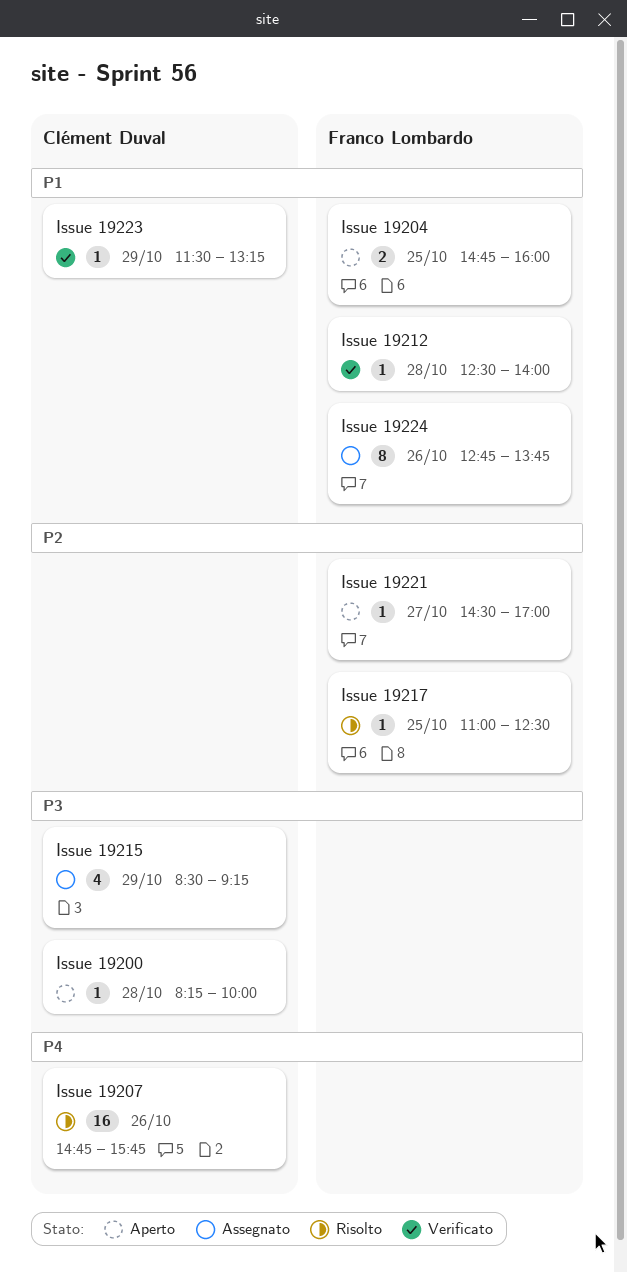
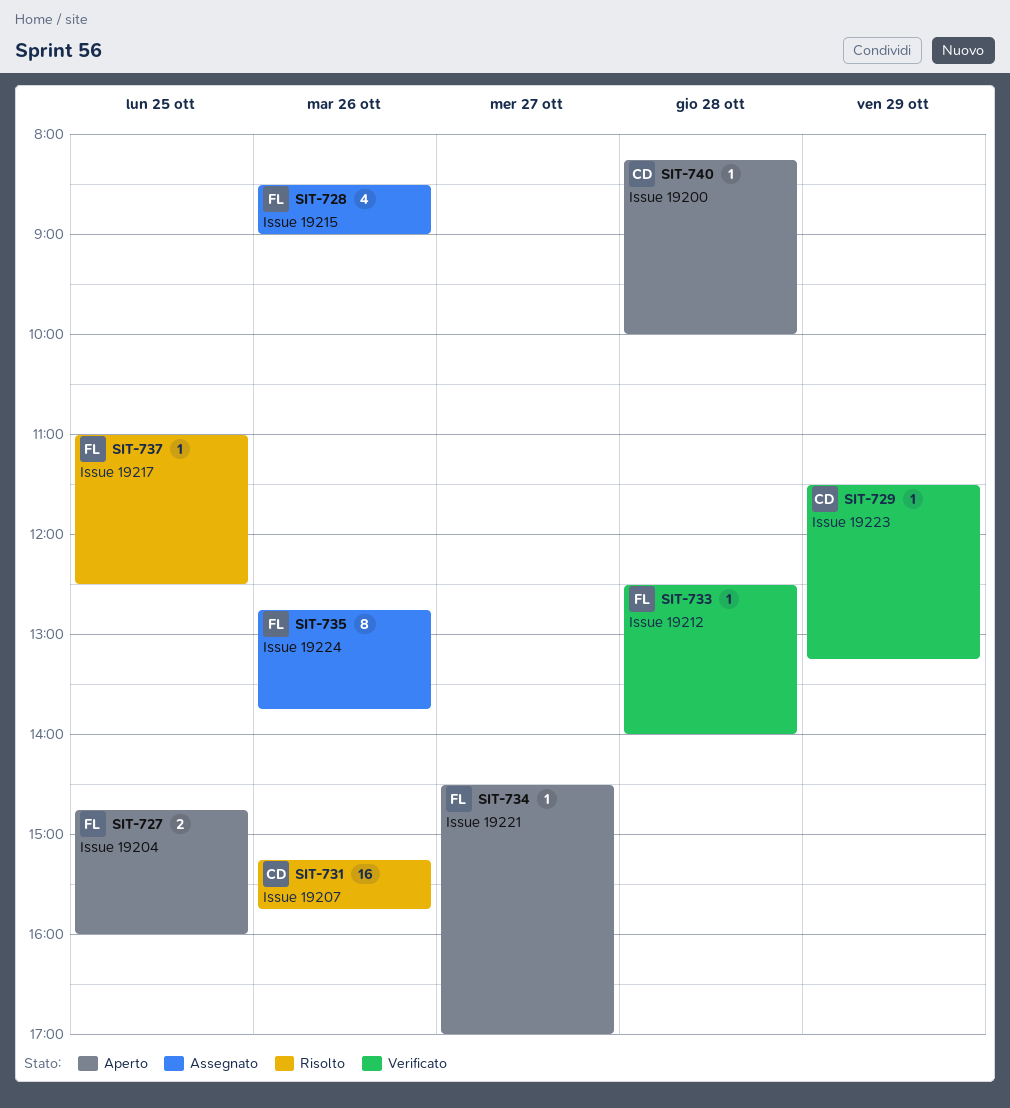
Issue 19207, begins: 14:45 -> 15:15
Issue 19215, owner: Clément Duval -> Franco Lombardo
Issue 19215, day: Oct 29 -> Oct 26
Issue 19215, ends: 09:15 -> 09:00

